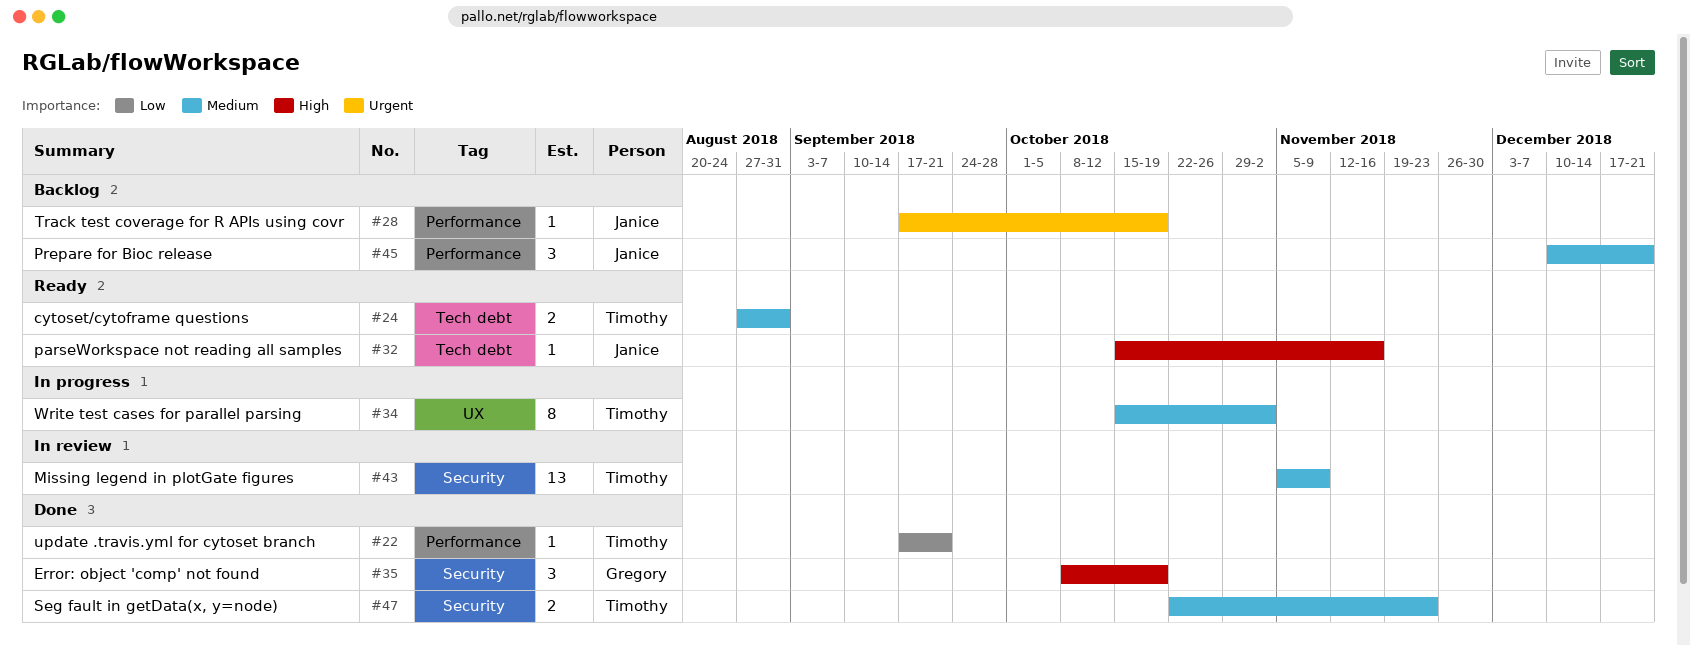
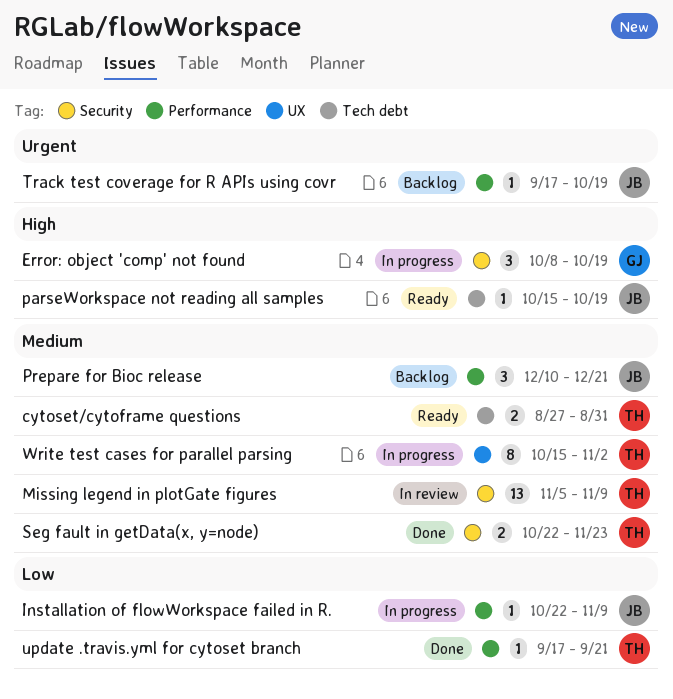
Error: object 'comp' not found, status: Done -> In progress
Installation of flowWorkspace failed in R.: none -> present
parseWorkspace not reading all samples, due: Nov 16 -> Oct 19

